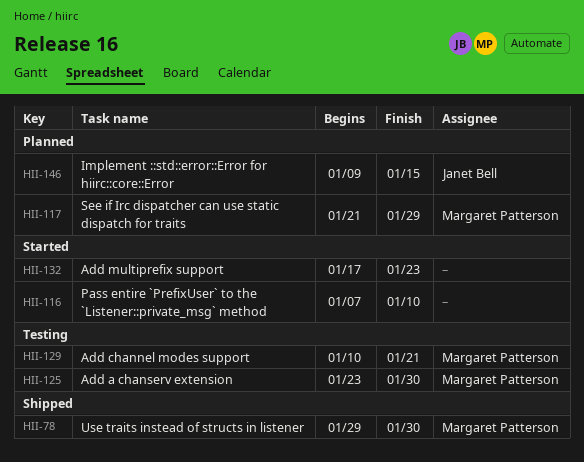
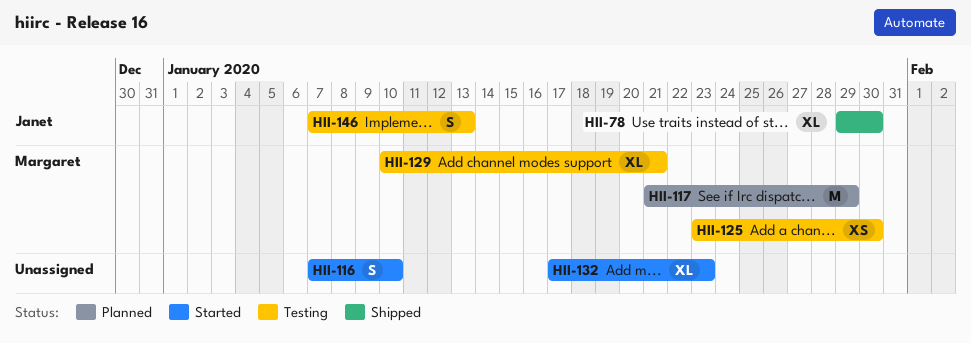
HII-78, owner: Margaret Patterson -> Janet Bell
HII-146, status: Planned -> Testing
HII-146, start: Jan 9 -> Jan 7
HII-146, due: Jan 15 -> Jan 13

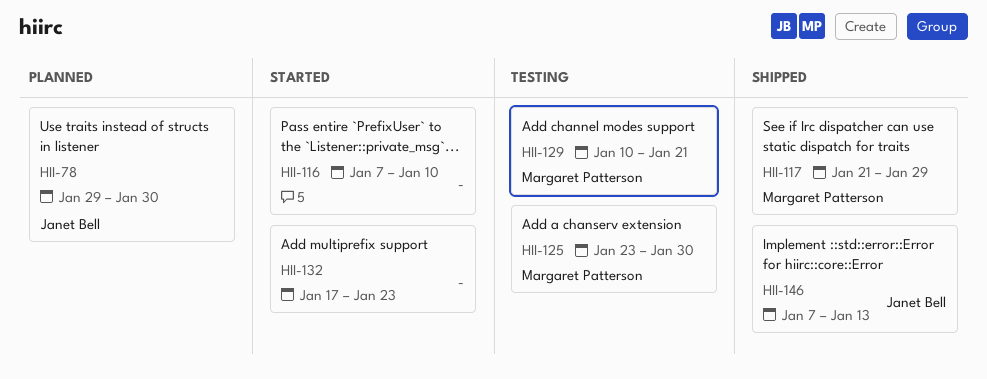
HII-78, status: Shipped -> Planned
HII-117, status: Planned -> Shipped
HII-146, status: Testing -> Shipped

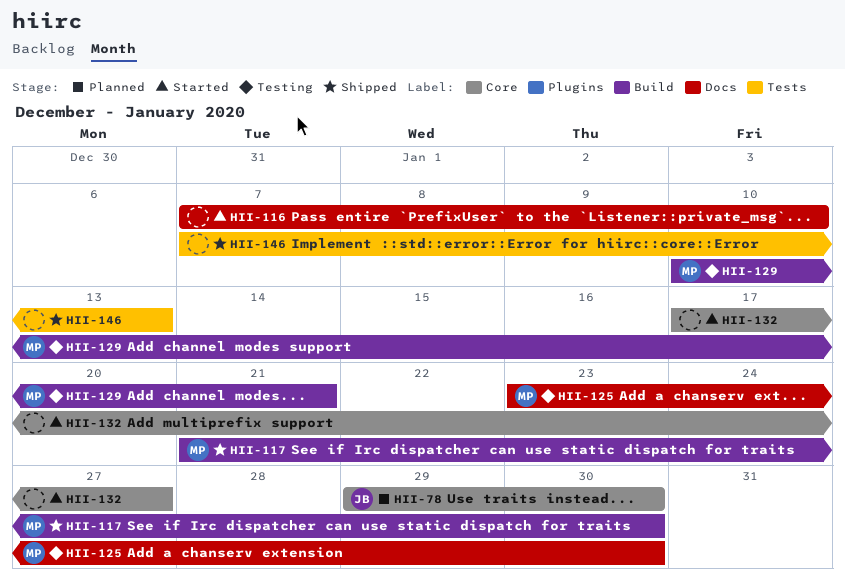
HII-117, due: Jan 29 -> Jan 30
HII-132, due: Jan 23 -> Jan 27
HII-146, owner: Janet Bell -> none

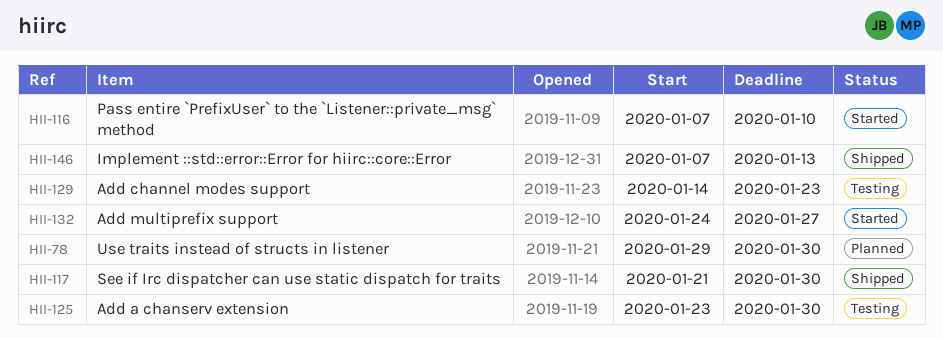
HII-129, start: Jan 10 -> Jan 14
HII-129, due: Jan 21 -> Jan 23
HII-132, start: Jan 17 -> Jan 24

